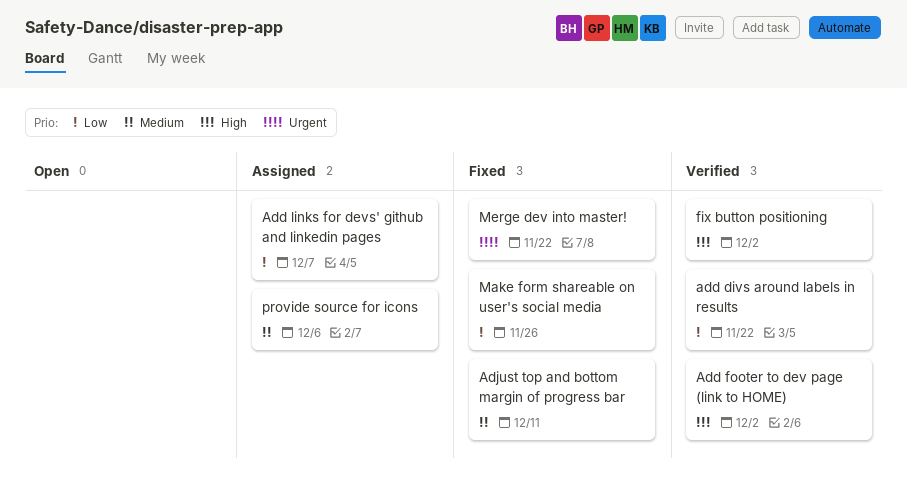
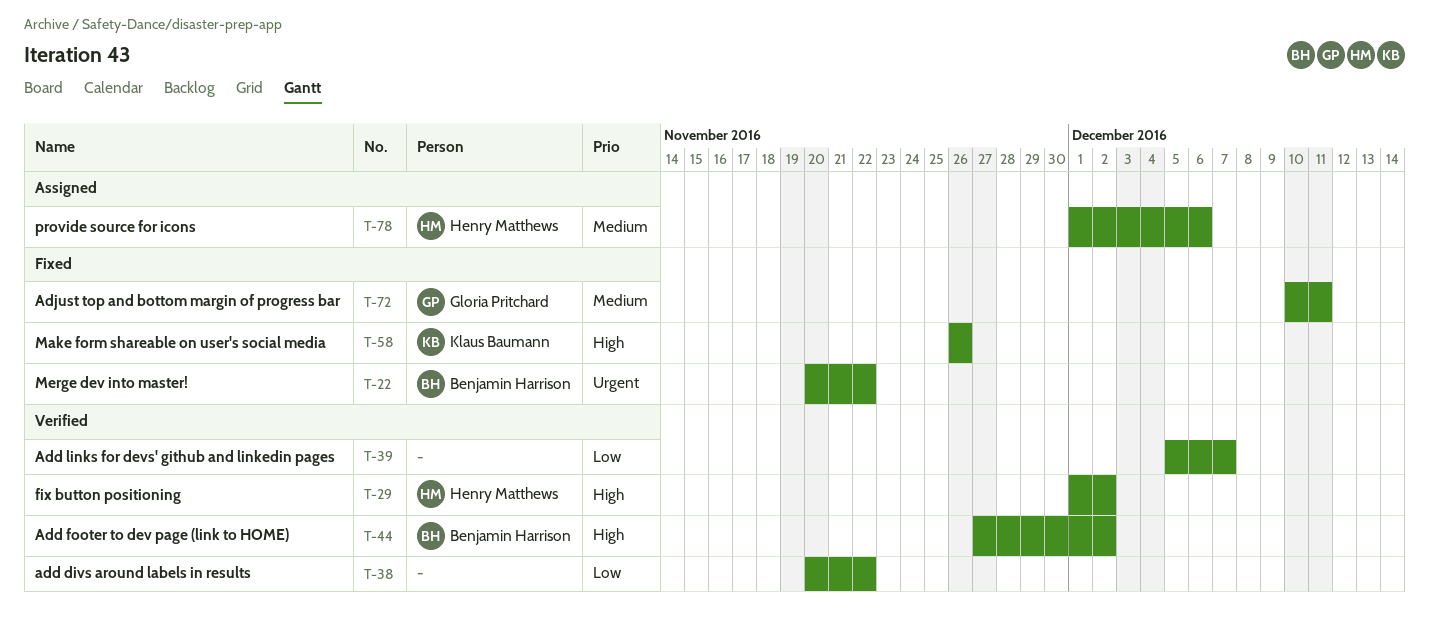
Add links for devs' github and linkedin pages, status: Assigned -> Verified
Make form shareable on user's social media, priority: Low -> High

